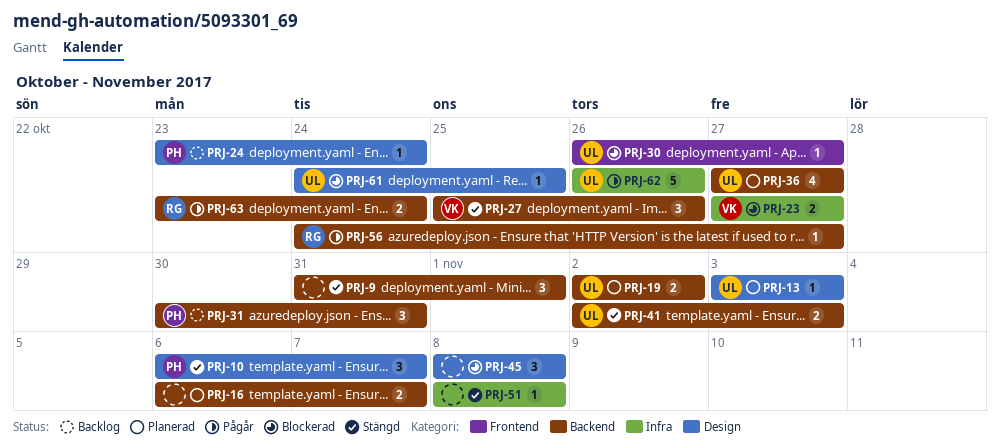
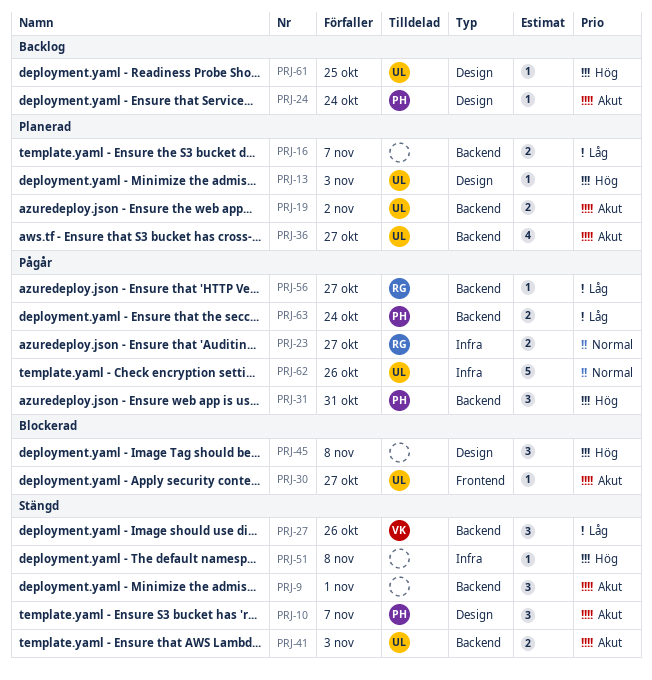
PRJ-23, status: Blockerad -> Pågår
PRJ-23, owner: VK -> RG
PRJ-31, status: Backlog -> Pågår
PRJ-61, status: Blockerad -> Backlog
PRJ-63, owner: RG -> PH

